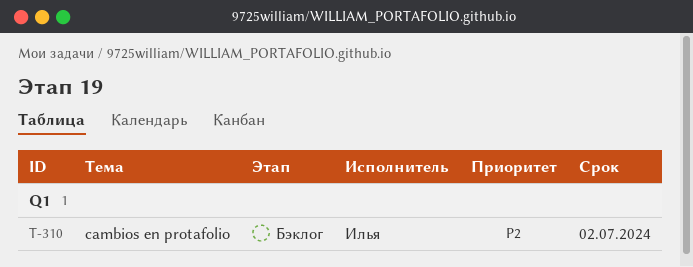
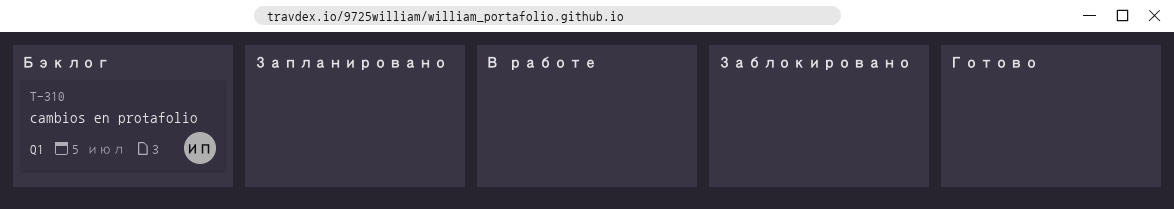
T-310, due: Jul 2 -> Jul 5

